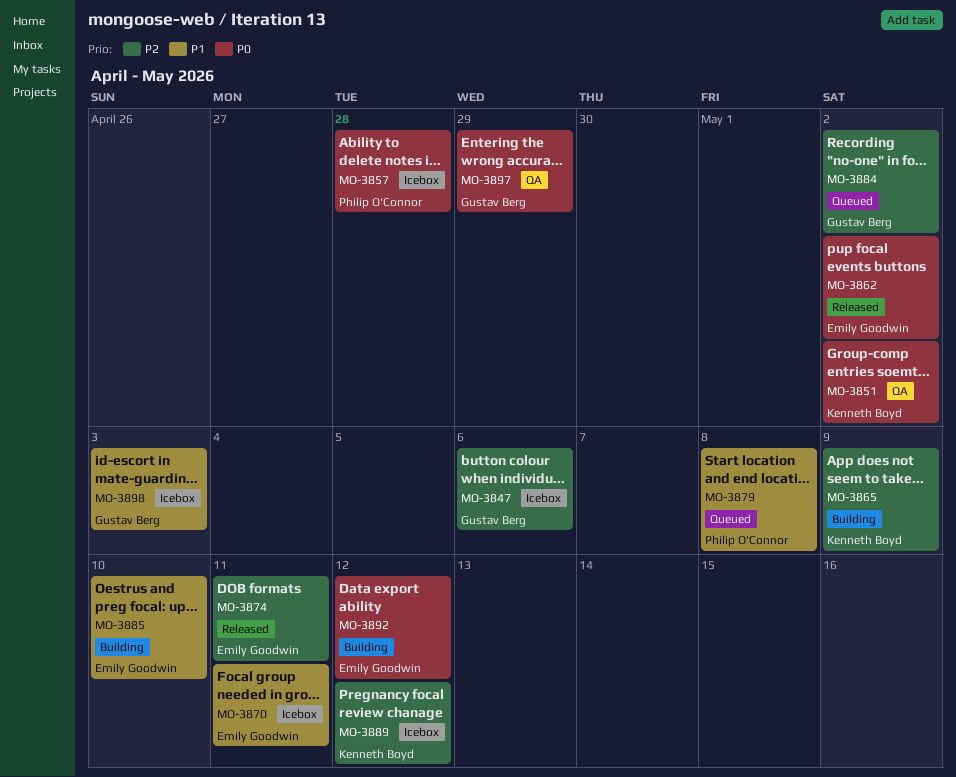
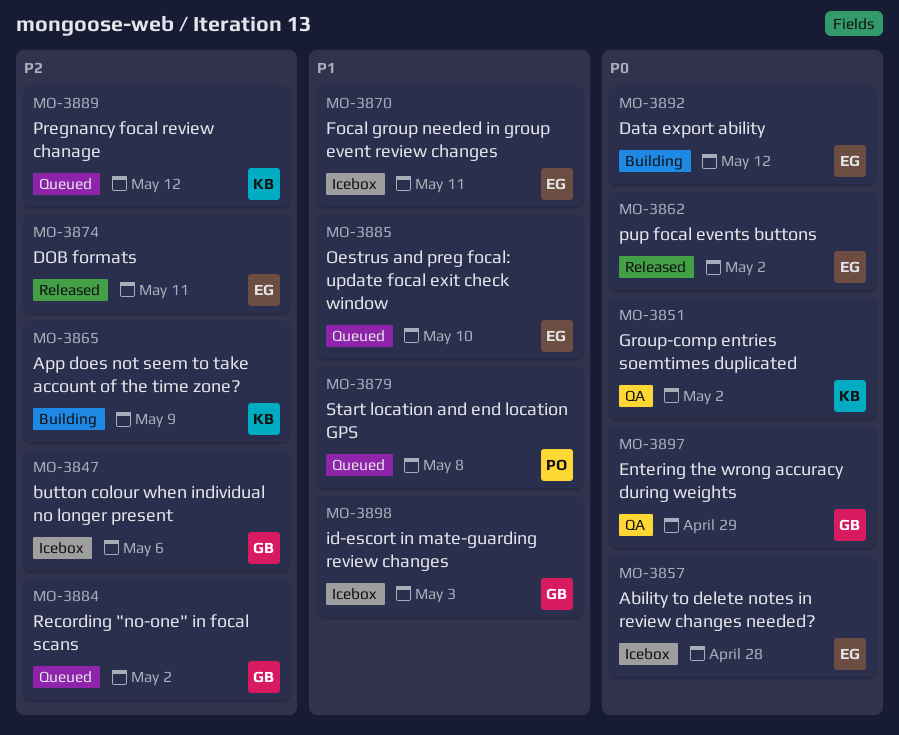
MO-3857, owner: Philip O'Connor -> Emily Goodwin
MO-3885, status: Building -> Queued
MO-3889, status: Icebox -> Queued

